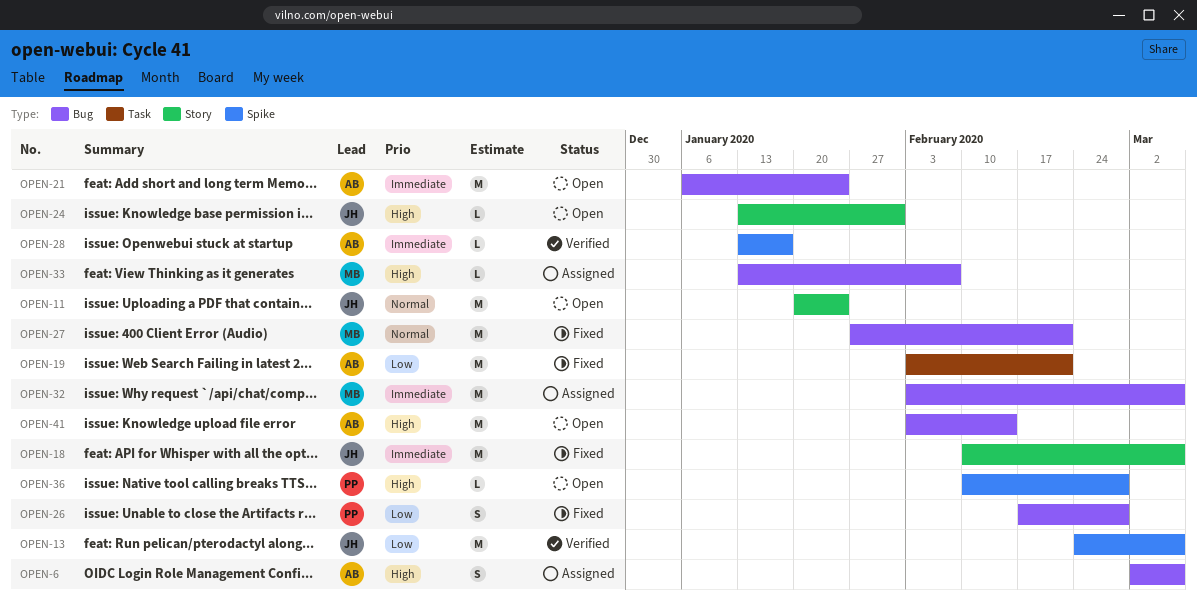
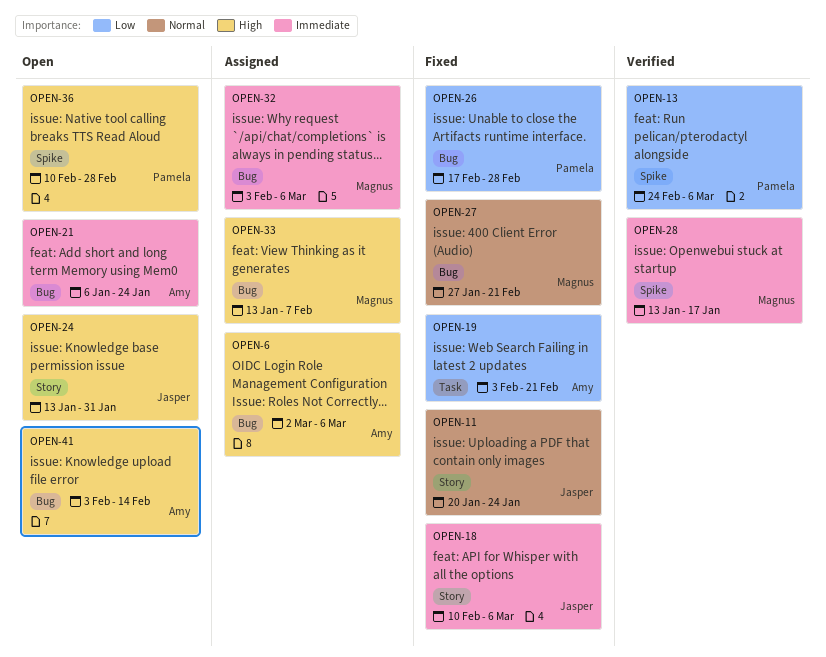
OPEN-11, status: Open -> Fixed
OPEN-13, owner: Jasper -> Pamela
OPEN-28, owner: Amy -> Magnus

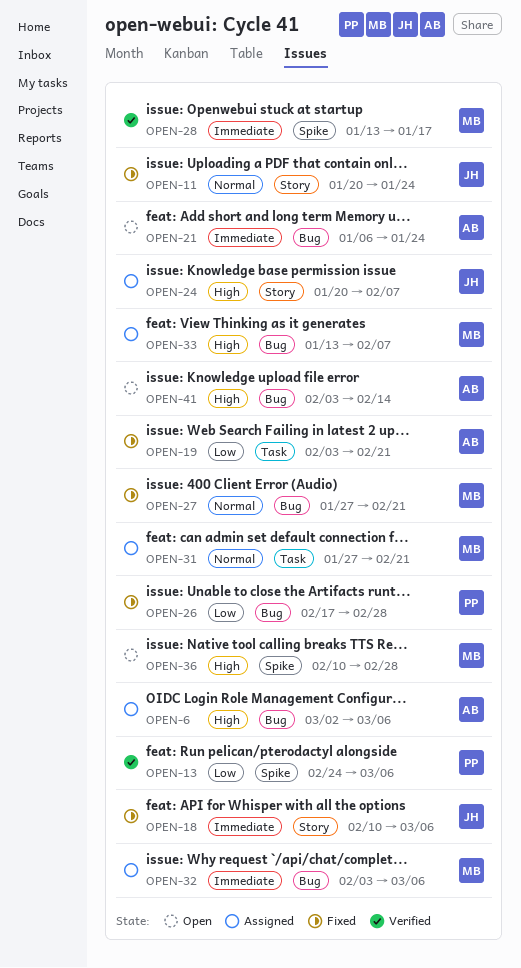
OPEN-24, status: Open -> Assigned
OPEN-24, start: Jan 13 -> Jan 20
OPEN-24, due: Jan 31 -> Feb 7
OPEN-31: none -> present
OPEN-36, owner: Pamela -> Magnus

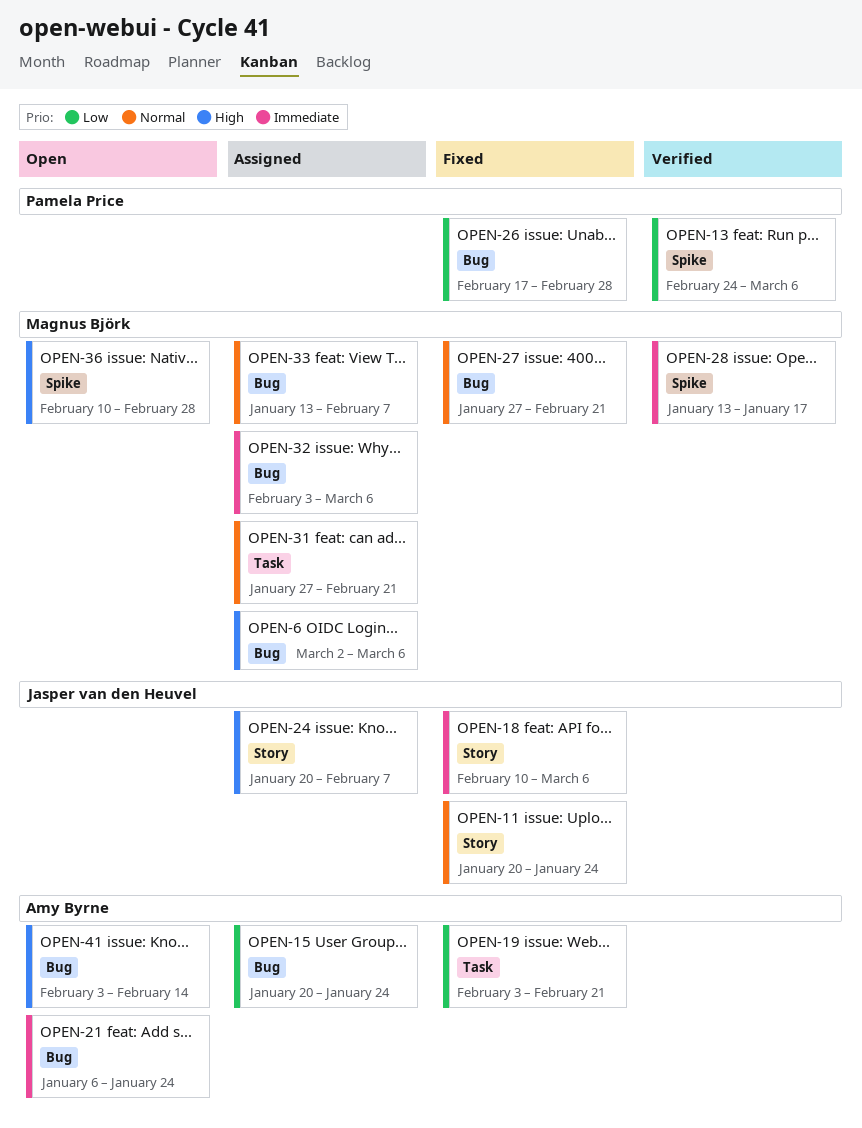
OPEN-6, owner: Amy Byrne -> Magnus Björk
OPEN-15: none -> present
OPEN-33, priority: High -> Normal

